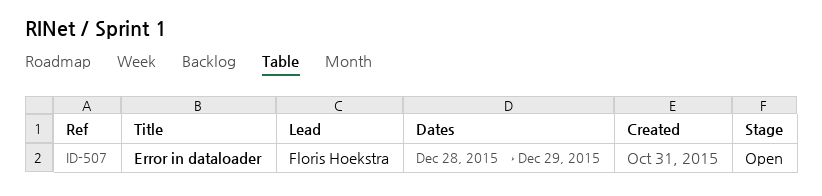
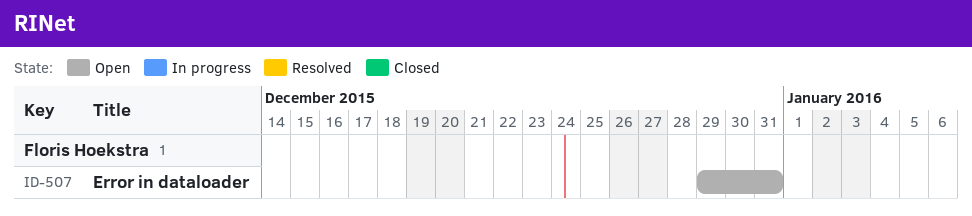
ID-507, start: Dec 28 -> Dec 29
ID-507, due: Dec 29 -> Dec 31

